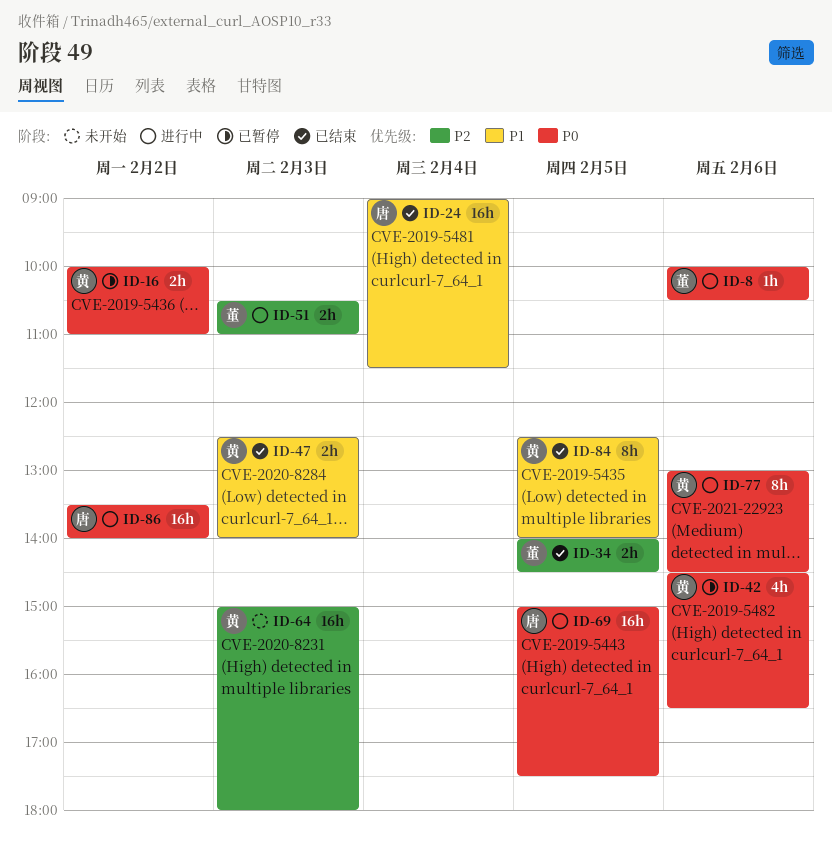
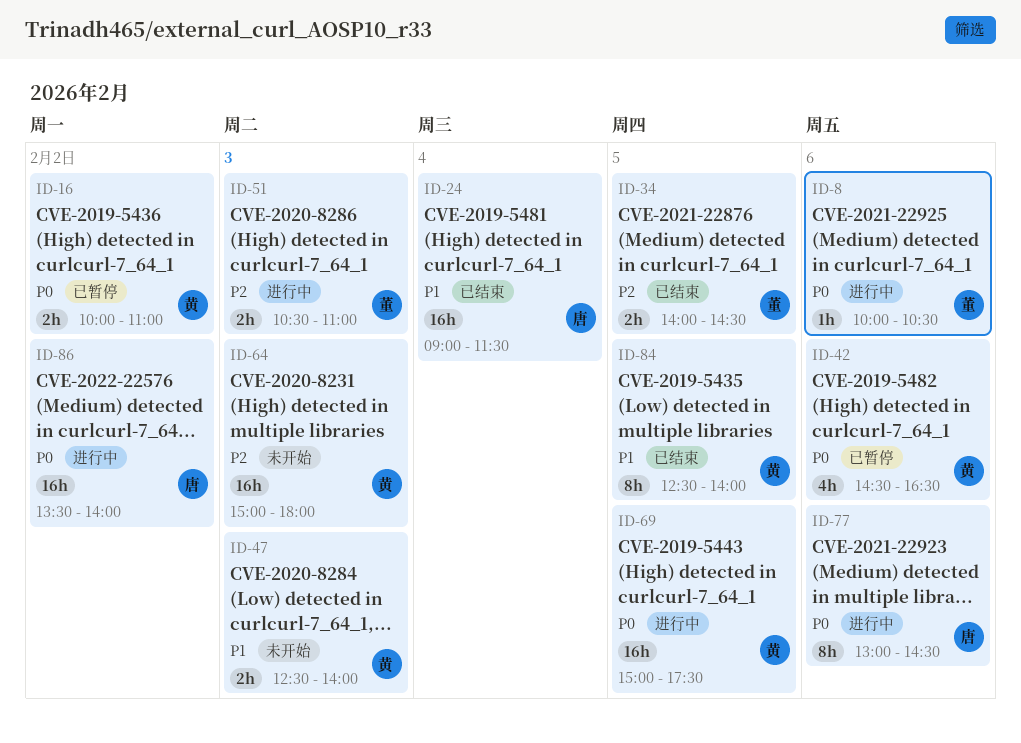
ID-47, status: 已结束 -> 未开始
ID-69, owner: 唐 -> 黄
ID-77, owner: 黄 -> 唐

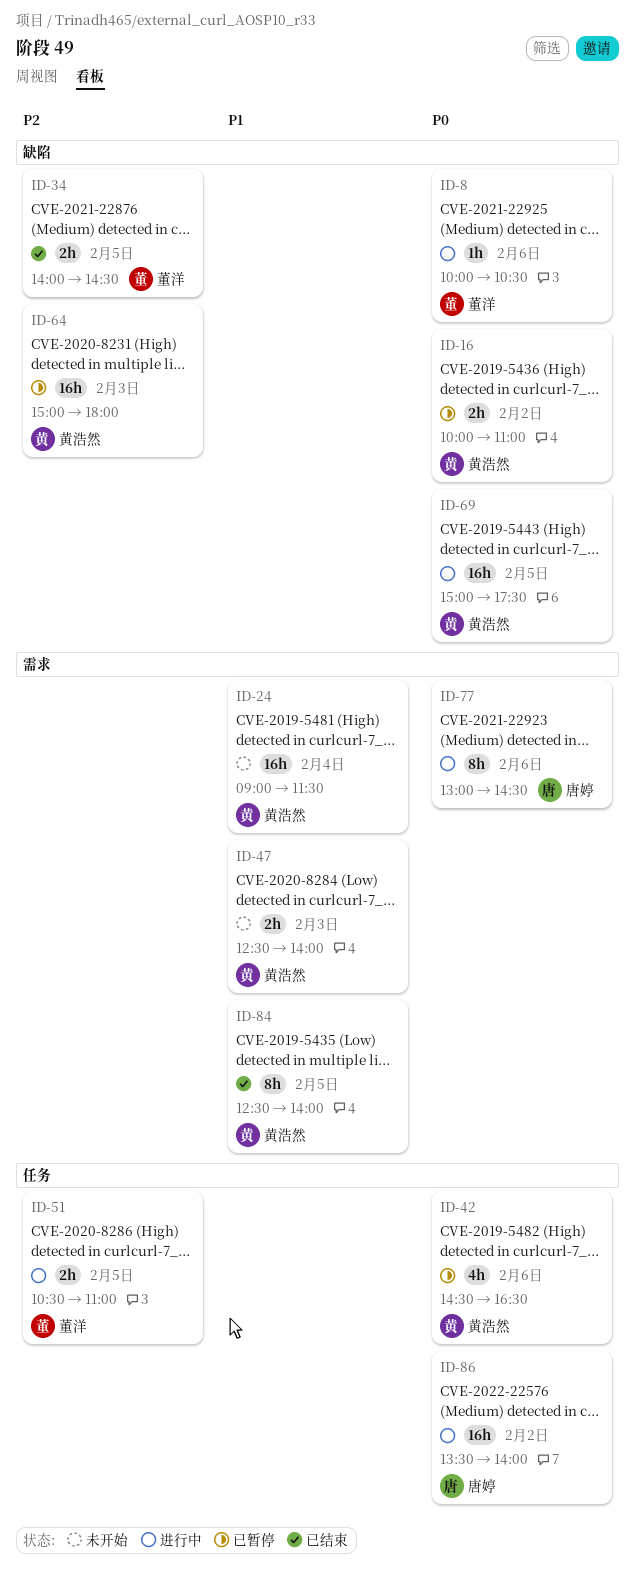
ID-24, status: 已结束 -> 未开始
ID-24, owner: 唐婷 -> 黄浩然
ID-51, day: Feb 3 -> Feb 5
ID-64, status: 未开始 -> 已暂停

